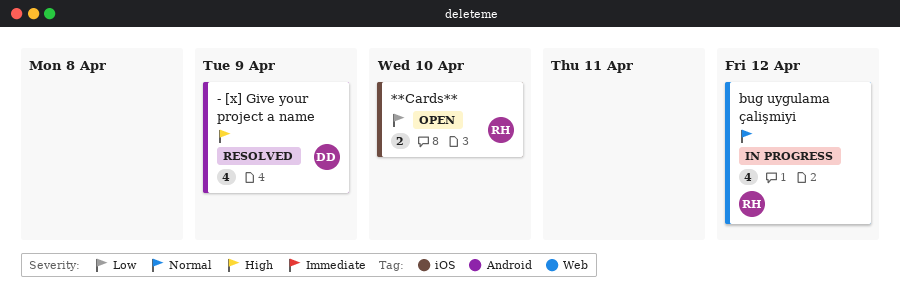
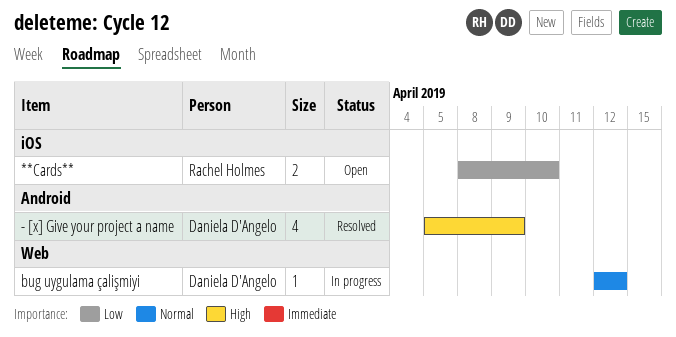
bug uygulama çalişmiyi, owner: Rachel Holmes -> Daniela D'Angelo
bug uygulama çalişmiyi, estimate: 4 -> 1

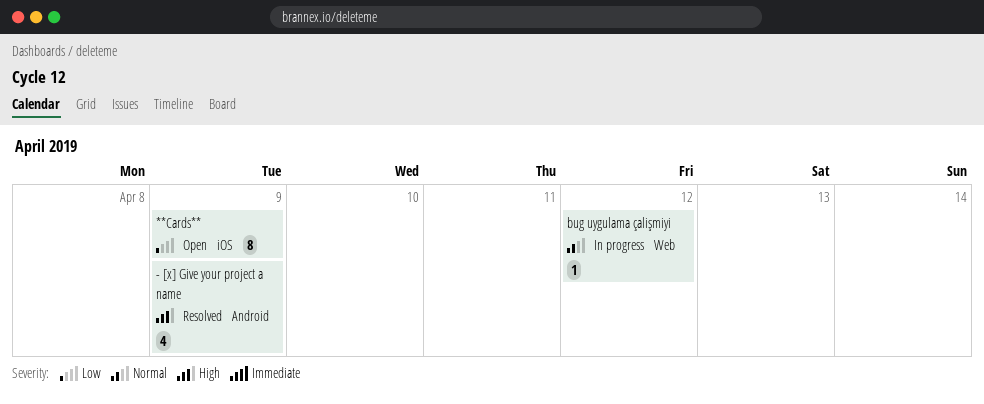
**Cards**, estimate: 2 -> 8
**Cards**, due: Apr 10 -> Apr 9

